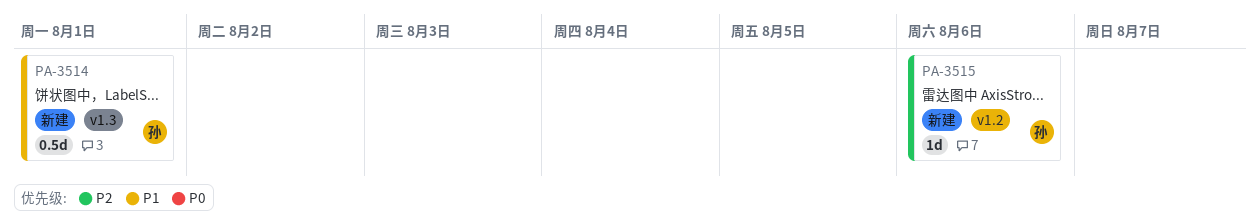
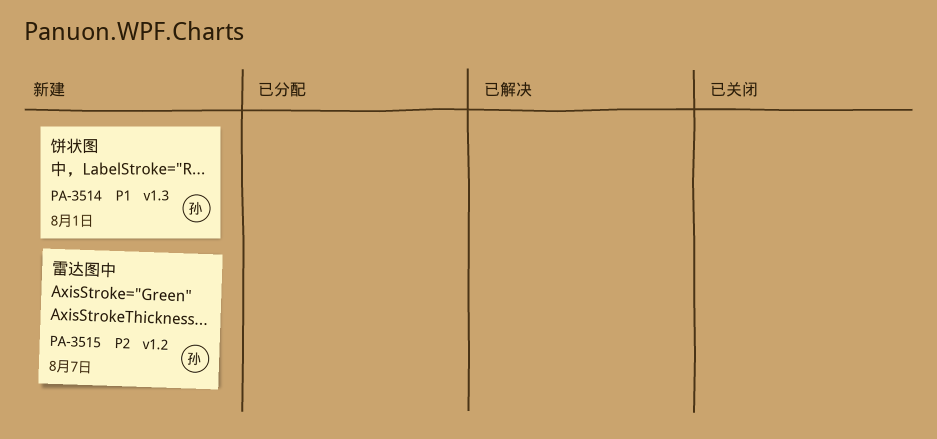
PA-3515, due: Aug 6 -> Aug 7

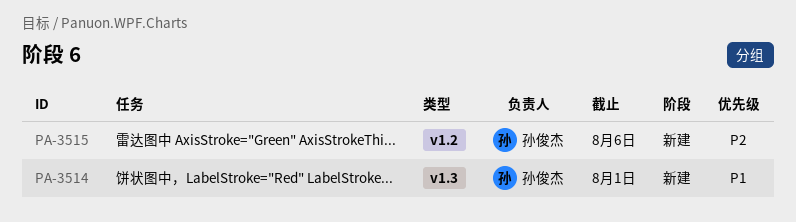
PA-3515, due: Aug 7 -> Aug 6

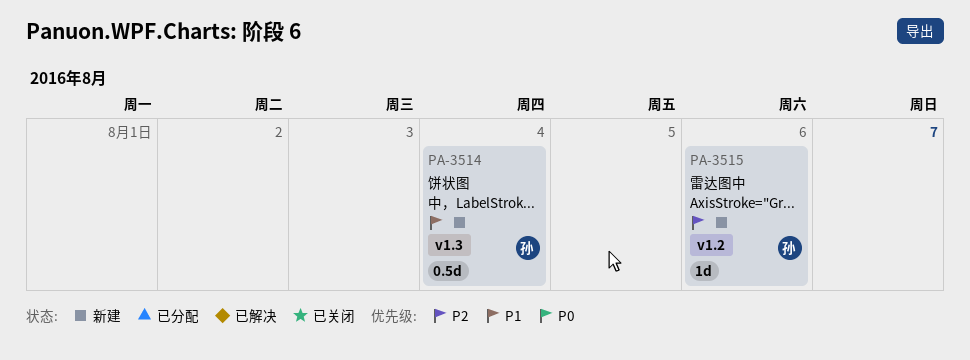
PA-3514, due: Aug 1 -> Aug 4

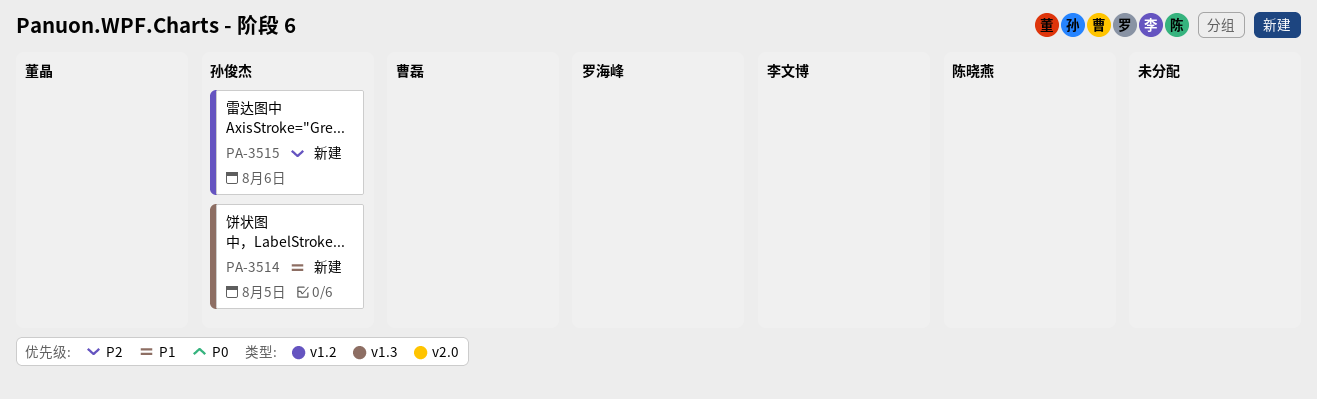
PA-3514, due: Aug 4 -> Aug 5

